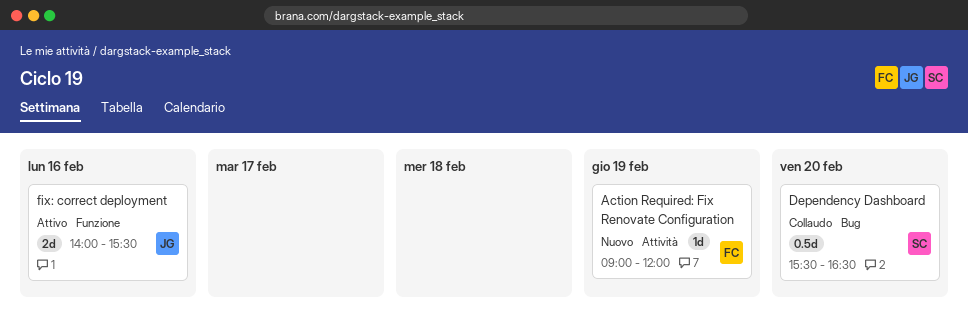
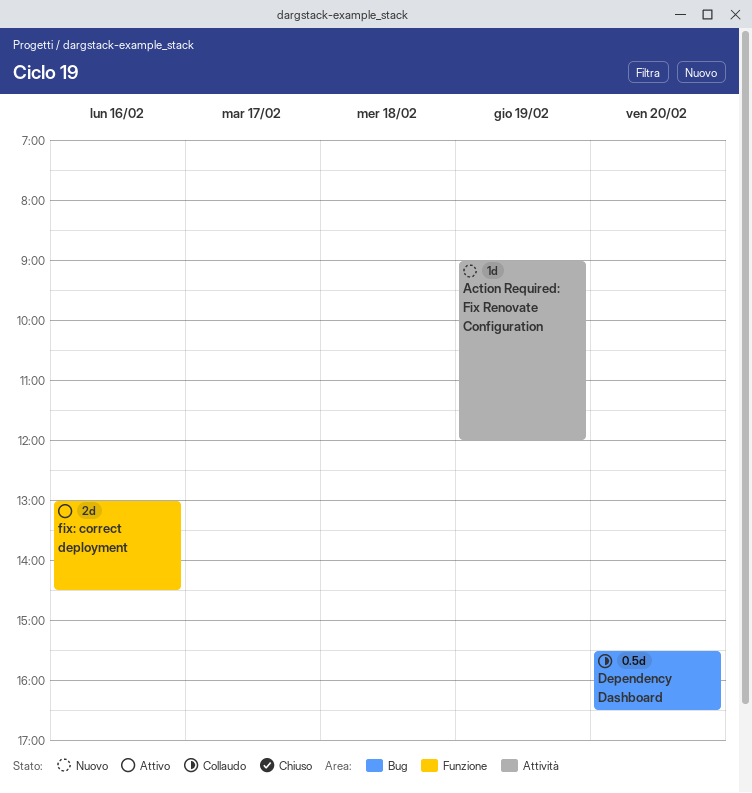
fix: correct deployment, begins: 14:00 -> 13:00
fix: correct deployment, ends: 15:30 -> 14:30

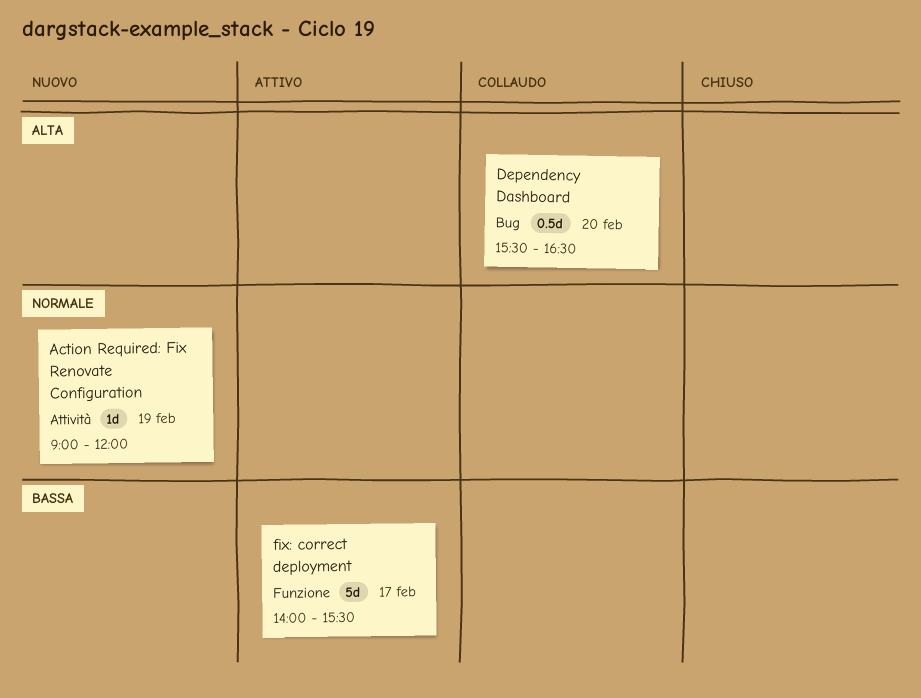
fix: correct deployment, estimate: 2d -> 5d
fix: correct deployment, day: Feb 16 -> Feb 17
fix: correct deployment, begins: 13:00 -> 14:00
fix: correct deployment, ends: 14:30 -> 15:30

